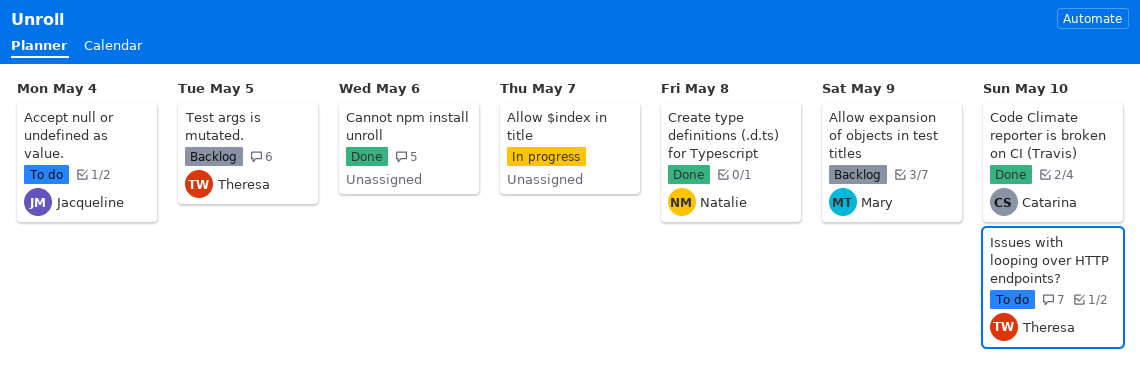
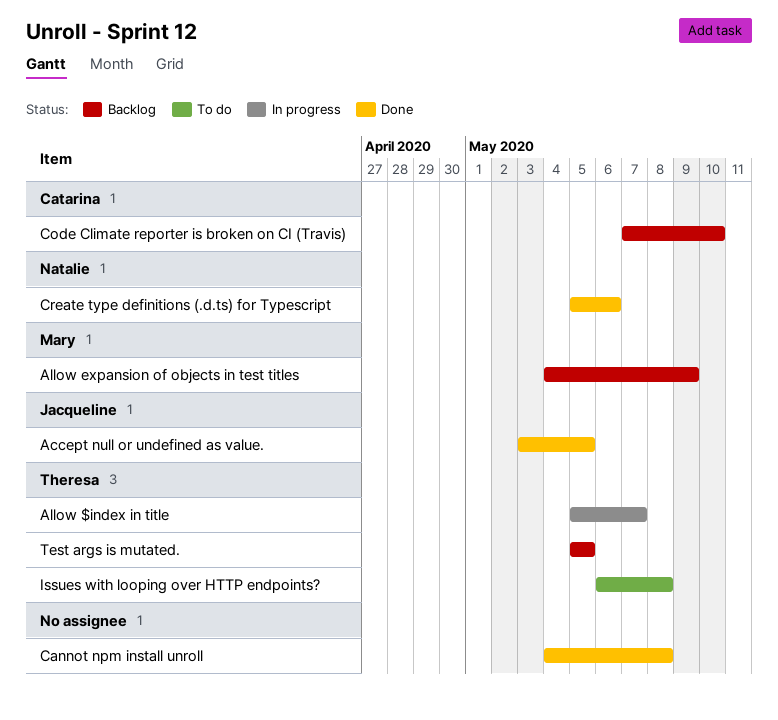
Accept null or undefined as value., status: To do -> Done
Accept null or undefined as value., due: May 4 -> May 5
Allow $index in title, owner: none -> Theresa
Cannot npm install unroll, due: May 6 -> May 8
Code Climate reporter is broken on CI (Travis), status: Done -> Backlog
Create type definitions (.d.ts) for Typescript, due: May 8 -> May 6
Issues with looping over HTTP endpoints?, due: May 10 -> May 8

